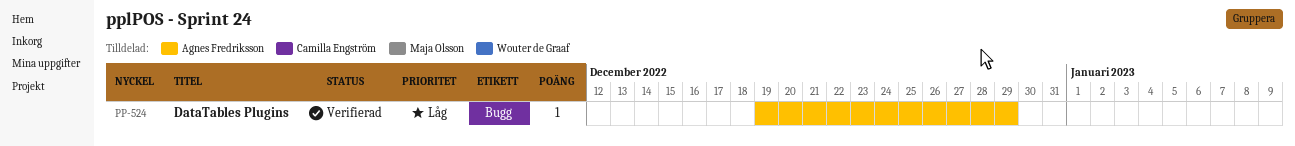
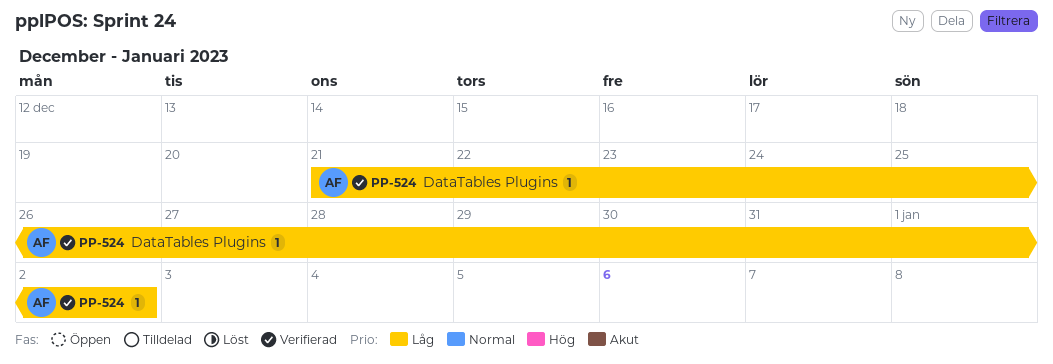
PP-524, start: Dec 19 -> Dec 21
PP-524, due: Dec 29 -> Jan 2

